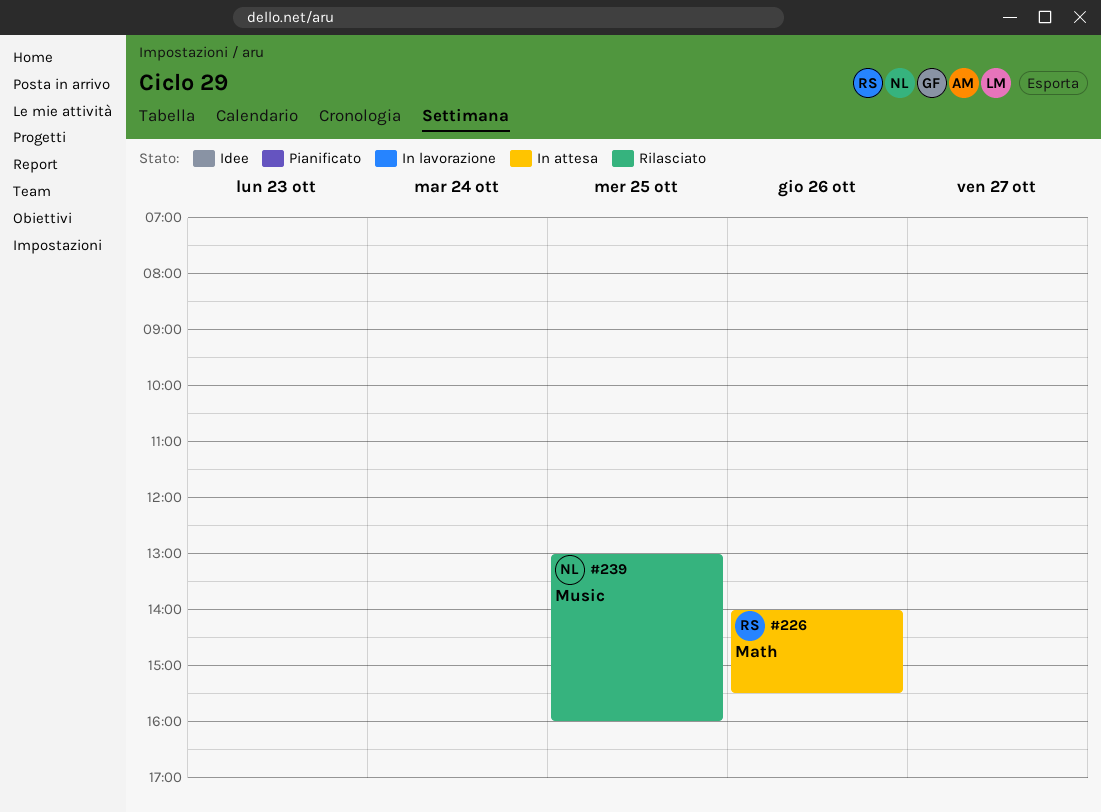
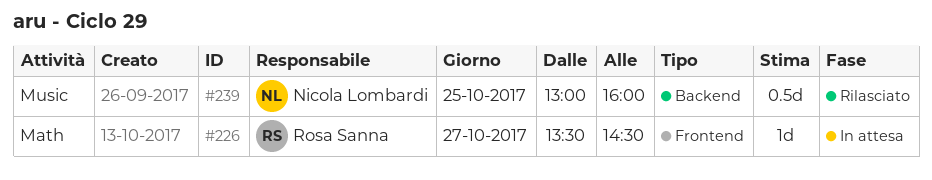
#226, day: Oct 26 -> Oct 27
#226, begins: 14:00 -> 13:30
#226, ends: 15:30 -> 14:30

